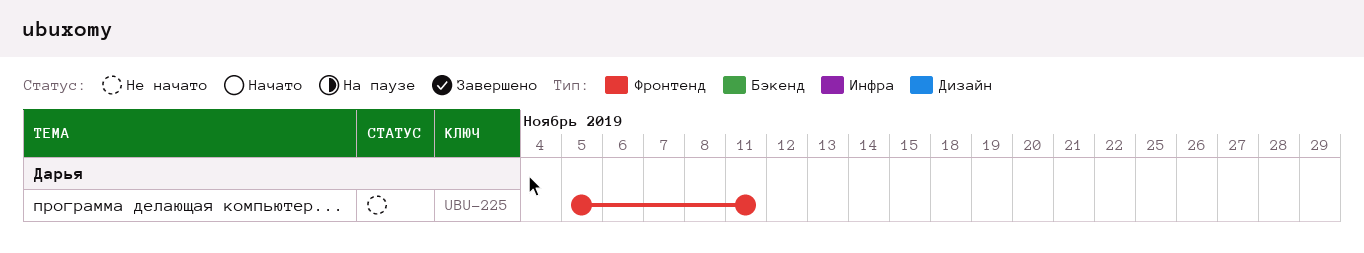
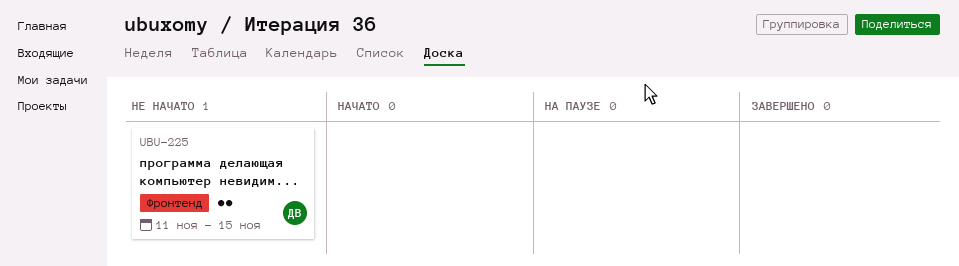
UBU-225, start: Nov 5 -> Nov 11
UBU-225, due: Nov 11 -> Nov 15

